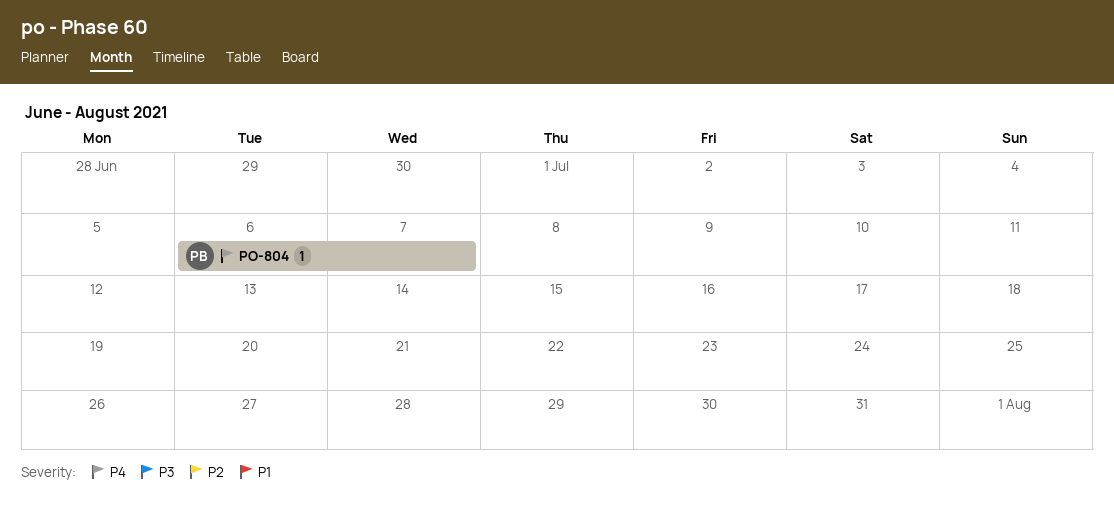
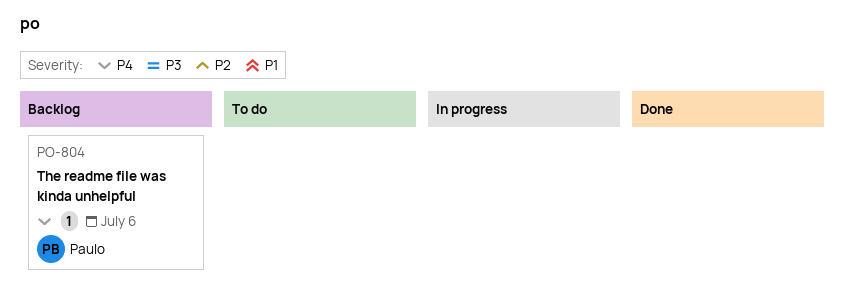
PO-804, due: Jul 7 -> Jul 6

